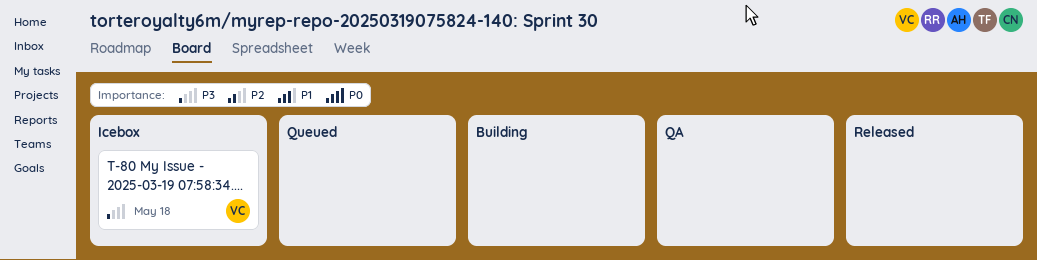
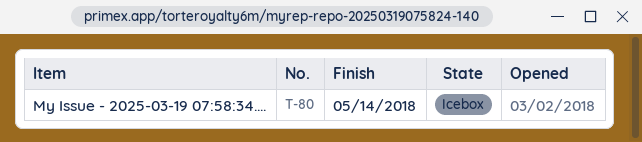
T-80, due: May 18 -> May 14

